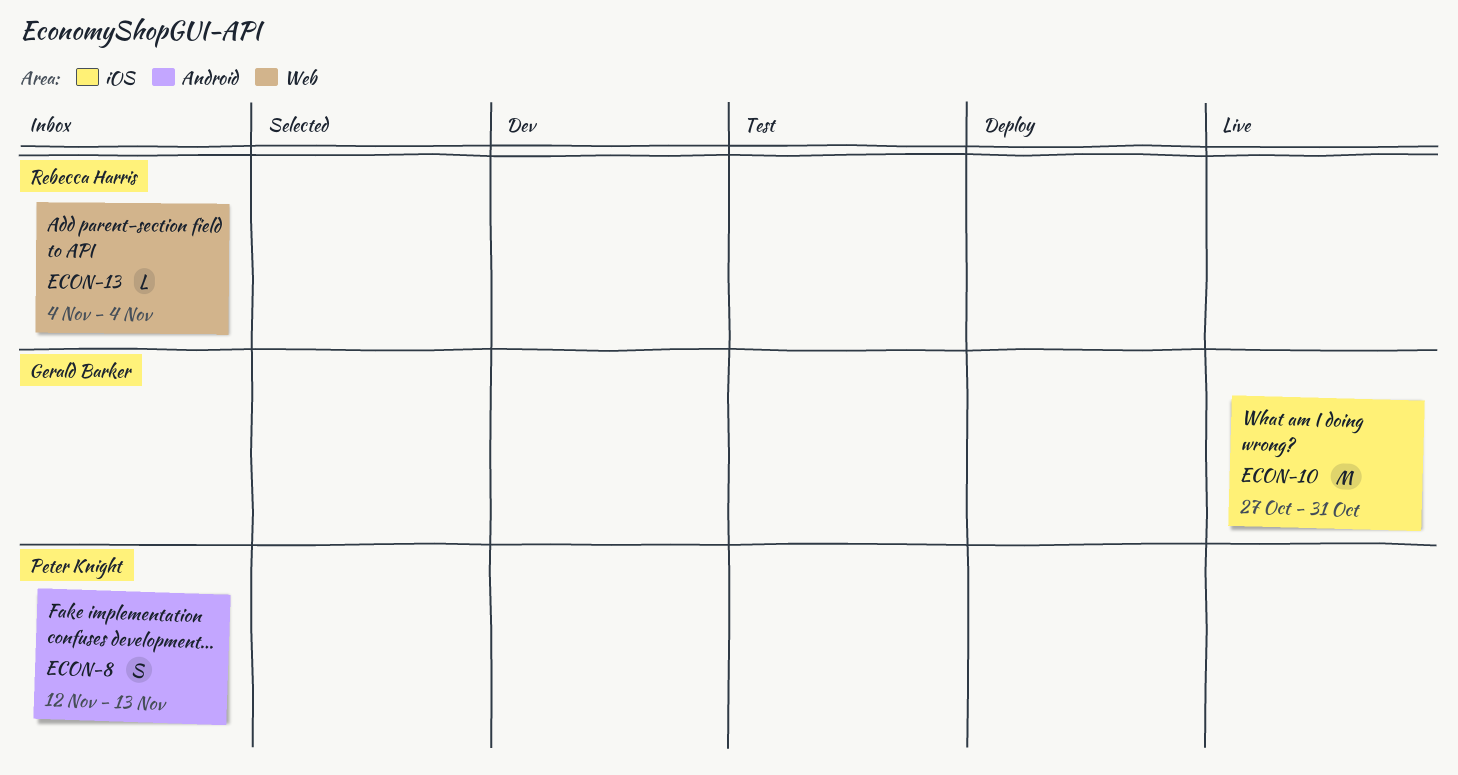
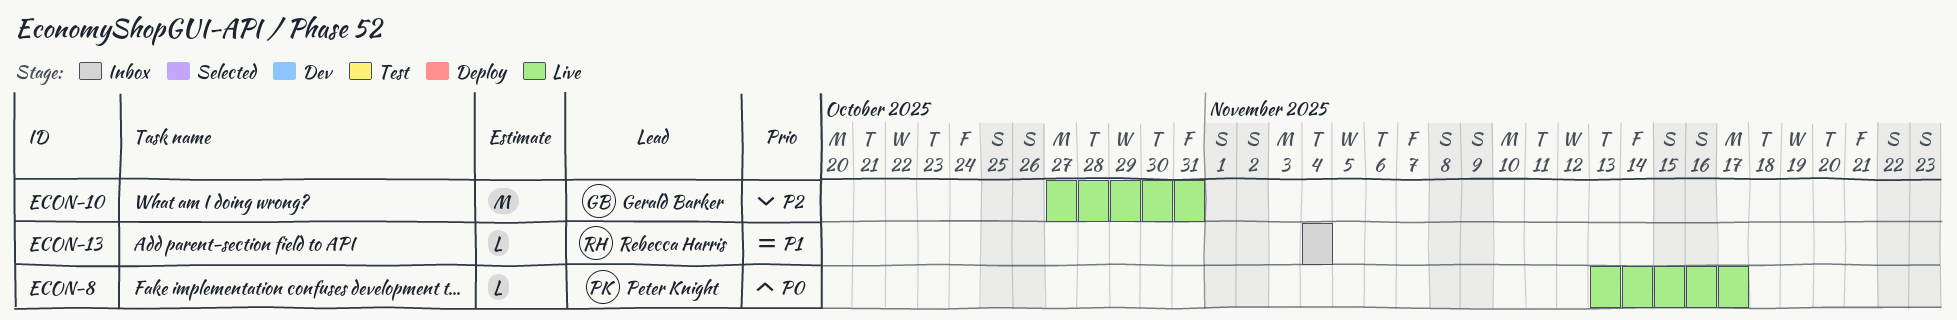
ECON-8, status: Inbox -> Live
ECON-8, estimate: S -> L
ECON-8, start: Nov 12 -> Nov 13
ECON-8, due: Nov 13 -> Nov 17

